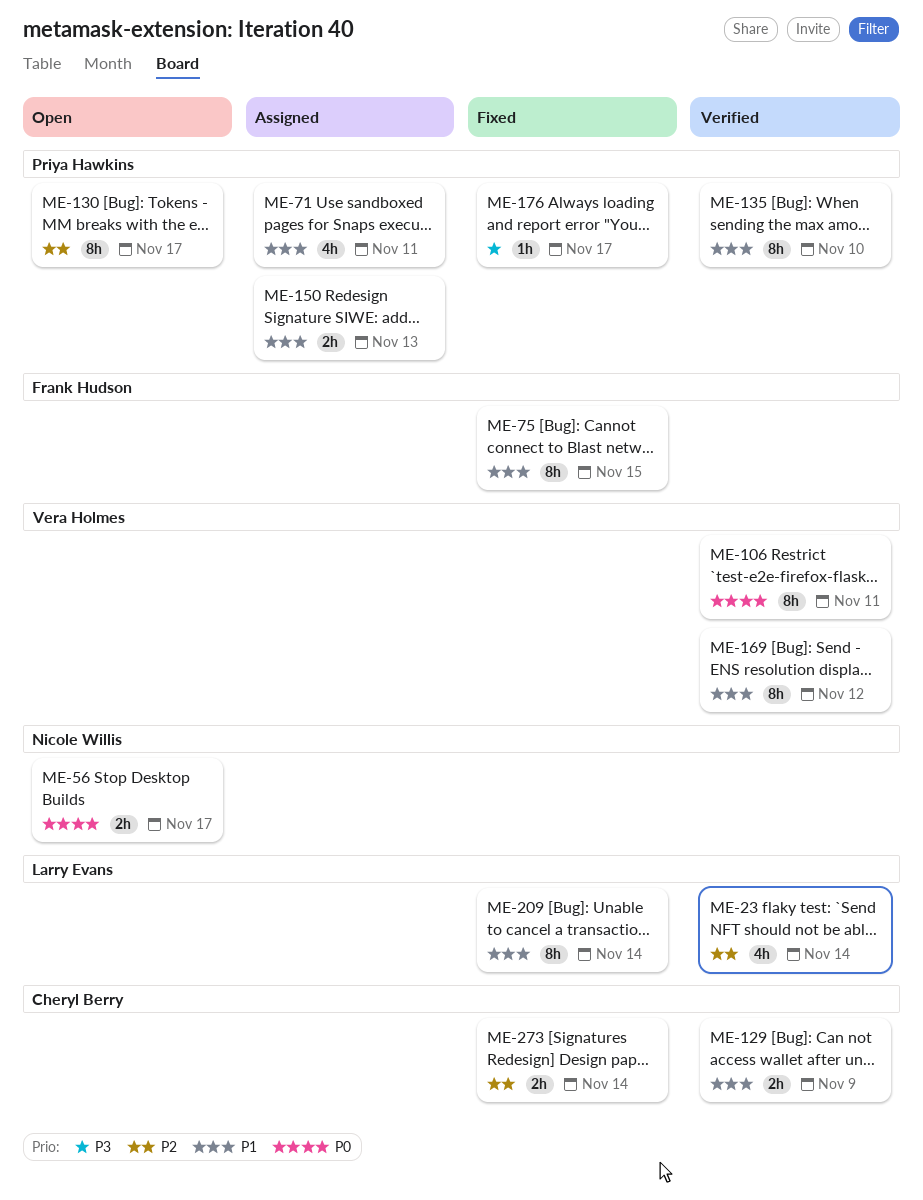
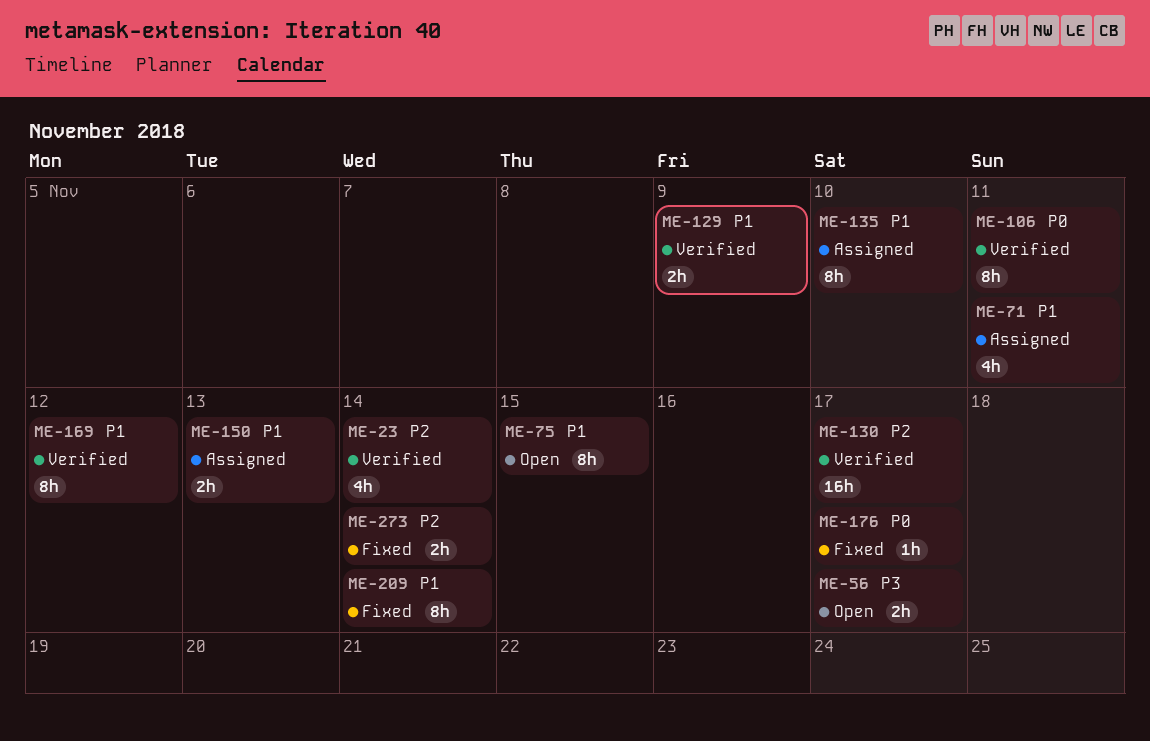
ME-56, priority: P0 -> P3
ME-75, status: Fixed -> Open
ME-130, status: Open -> Verified
ME-130, estimate: 8h -> 16h
ME-135, status: Verified -> Assigned
ME-176, priority: P3 -> P0

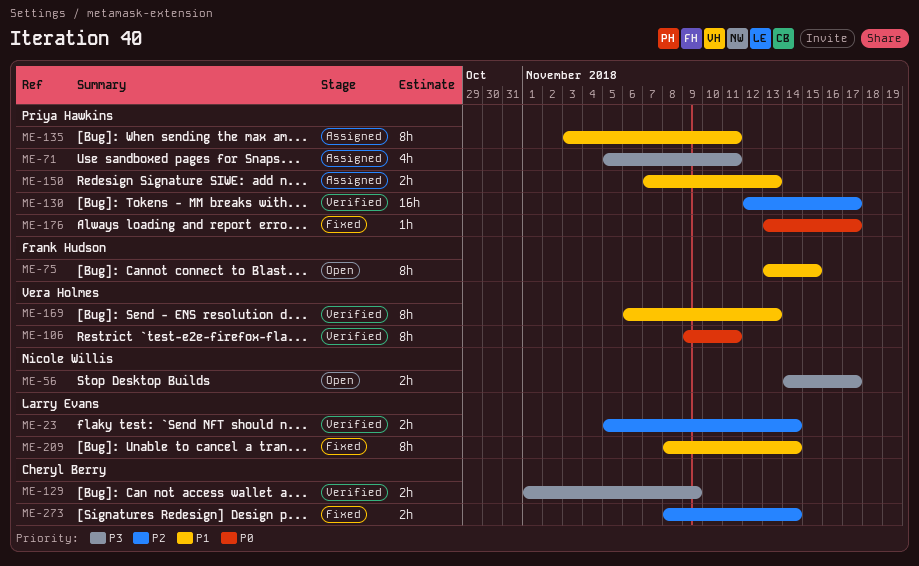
ME-23, estimate: 4h -> 2h
ME-71, priority: P1 -> P3
ME-129, priority: P1 -> P3
ME-135, due: Nov 10 -> Nov 11
ME-169, due: Nov 12 -> Nov 13

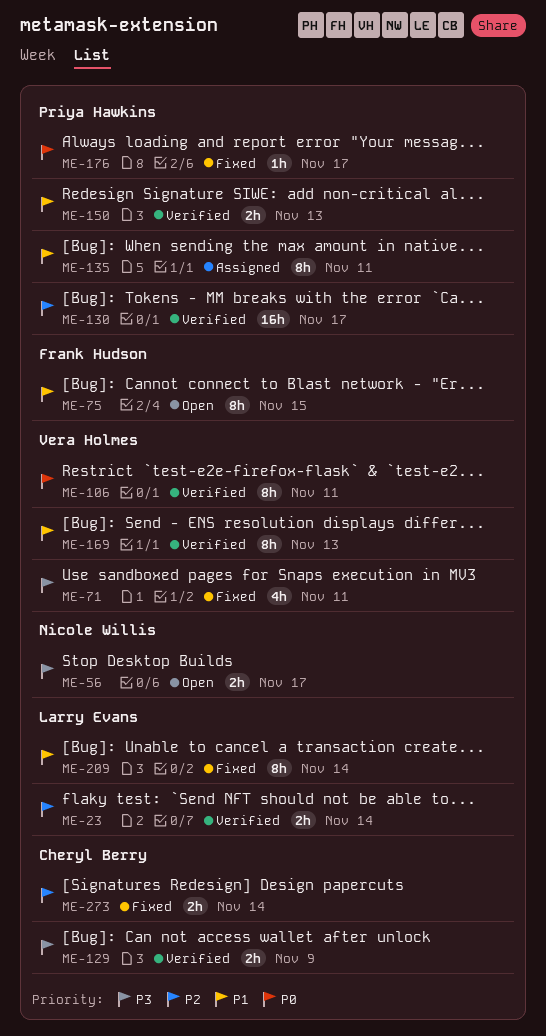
ME-71, status: Assigned -> Fixed
ME-71, owner: Priya Hawkins -> Vera Holmes
ME-150, status: Assigned -> Verified

